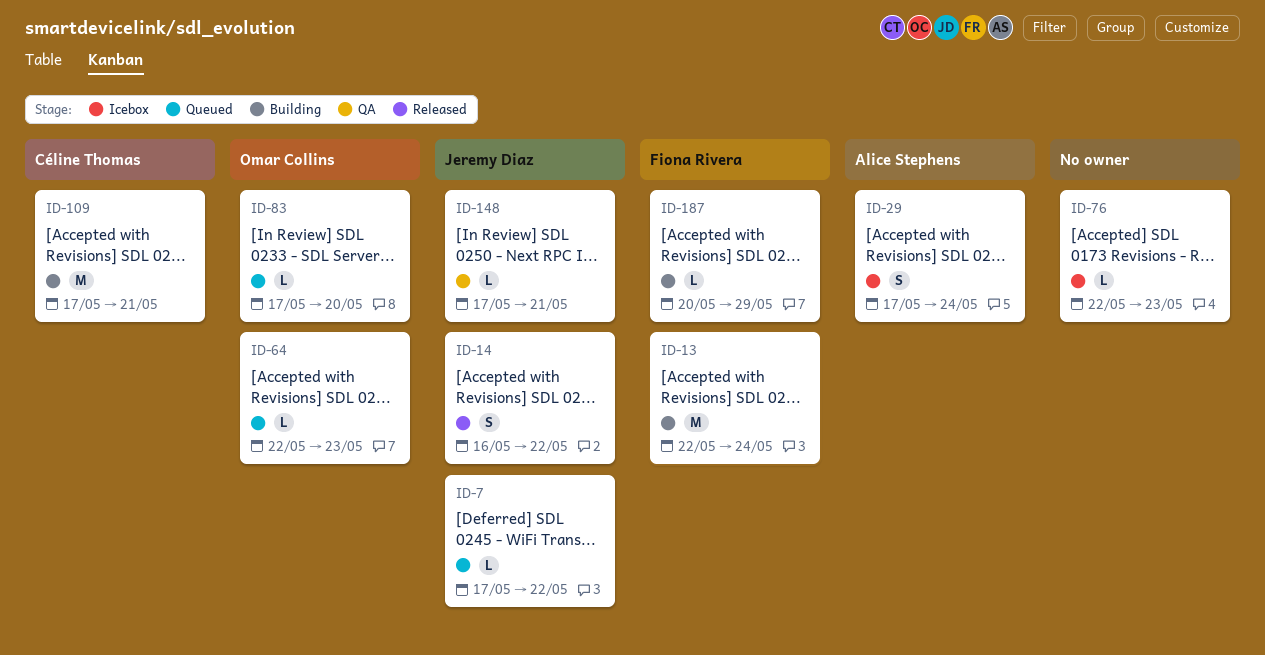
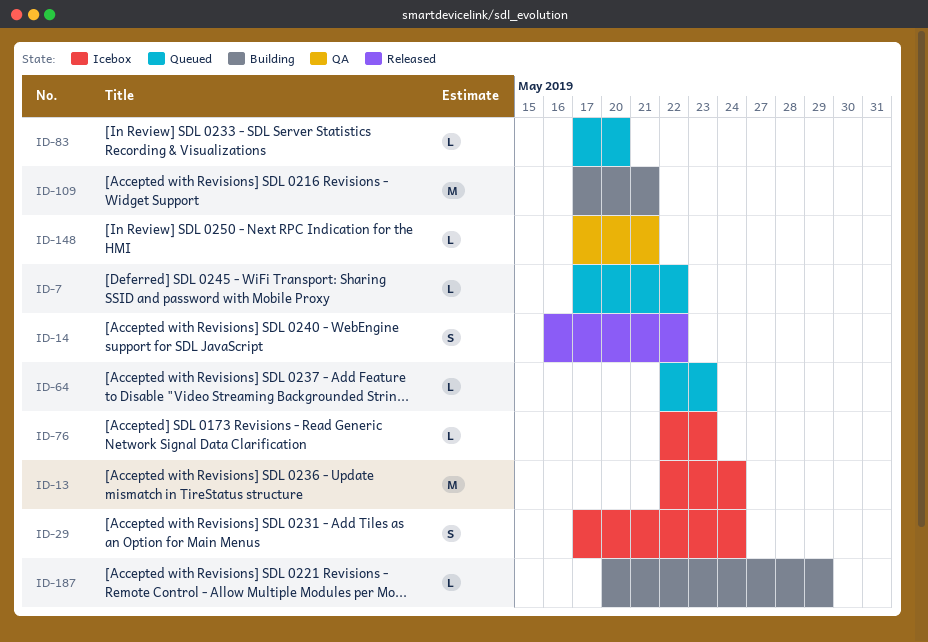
ID-13, status: Building -> Icebox

